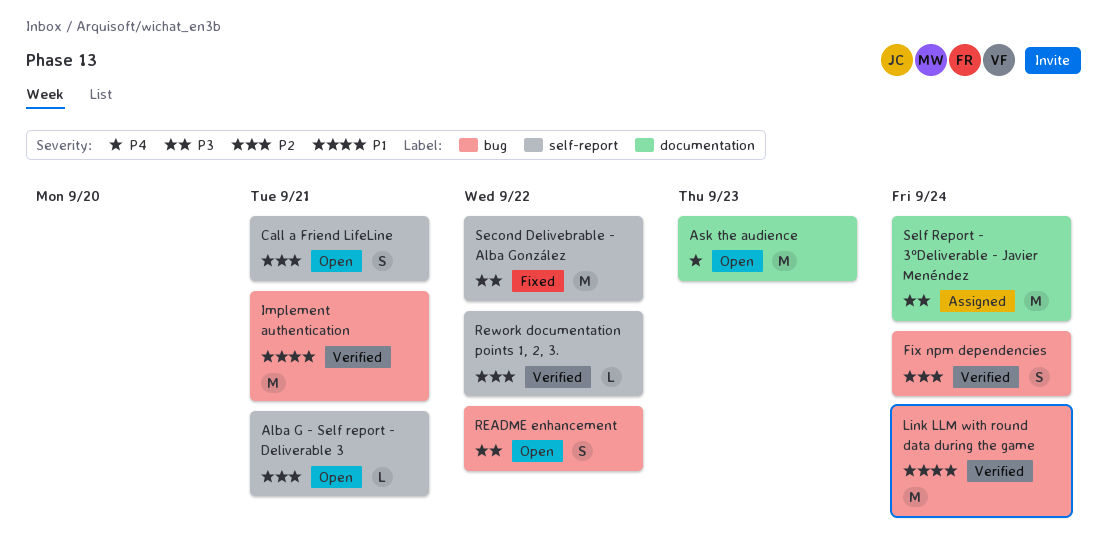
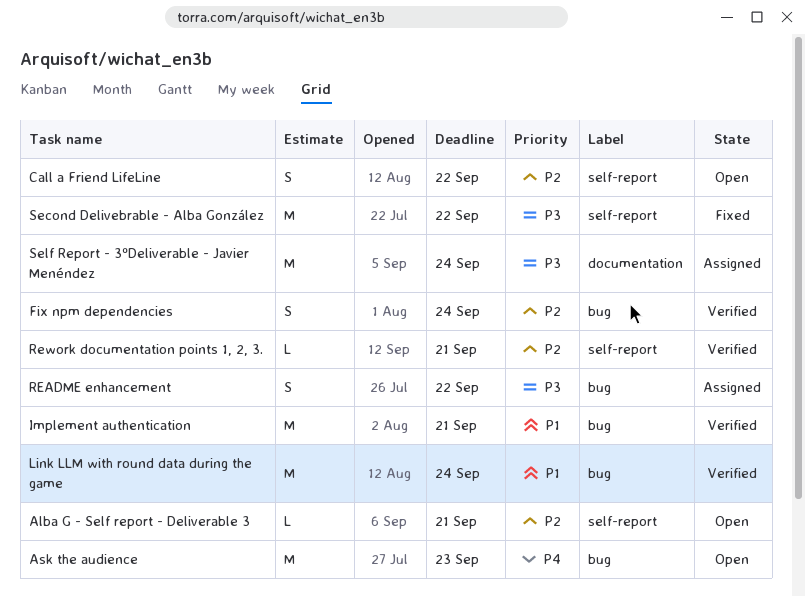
Ask the audience, label: documentation -> bug
Call a Friend LifeLine, due: Sep 21 -> Sep 22
README enhancement, status: Open -> Assigned
Rework documentation points 1, 2, 3., due: Sep 22 -> Sep 21

